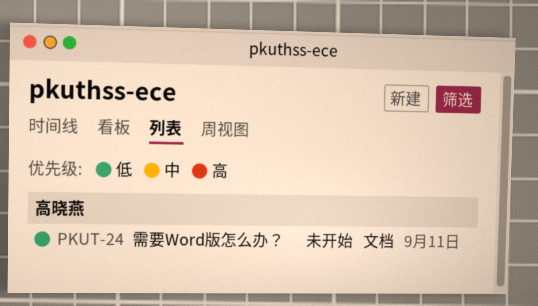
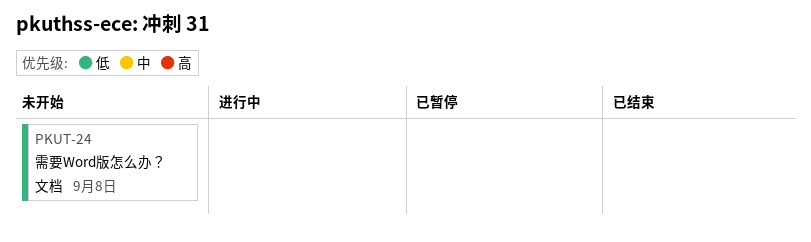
PKUT-24, due: Sep 11 -> Sep 8

